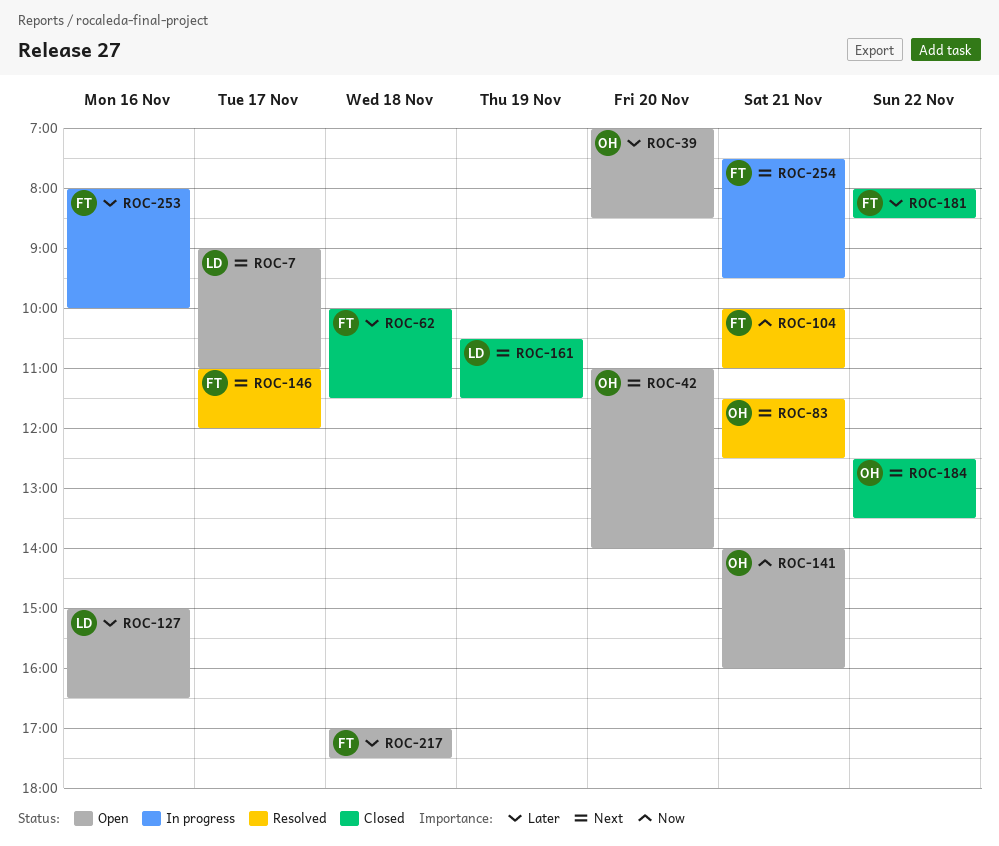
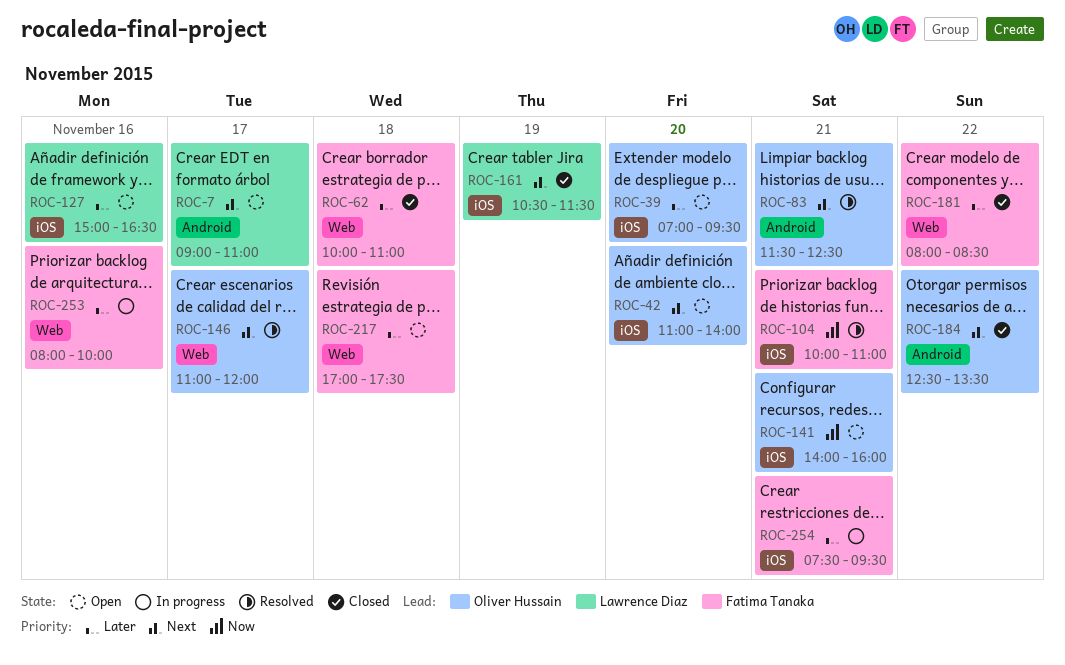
ROC-39, ends: 08:30 -> 09:30
ROC-62, ends: 11:30 -> 11:00
ROC-146, owner: Fatima Tanaka -> Oliver Hussain
ROC-254, priority: Next -> Later

